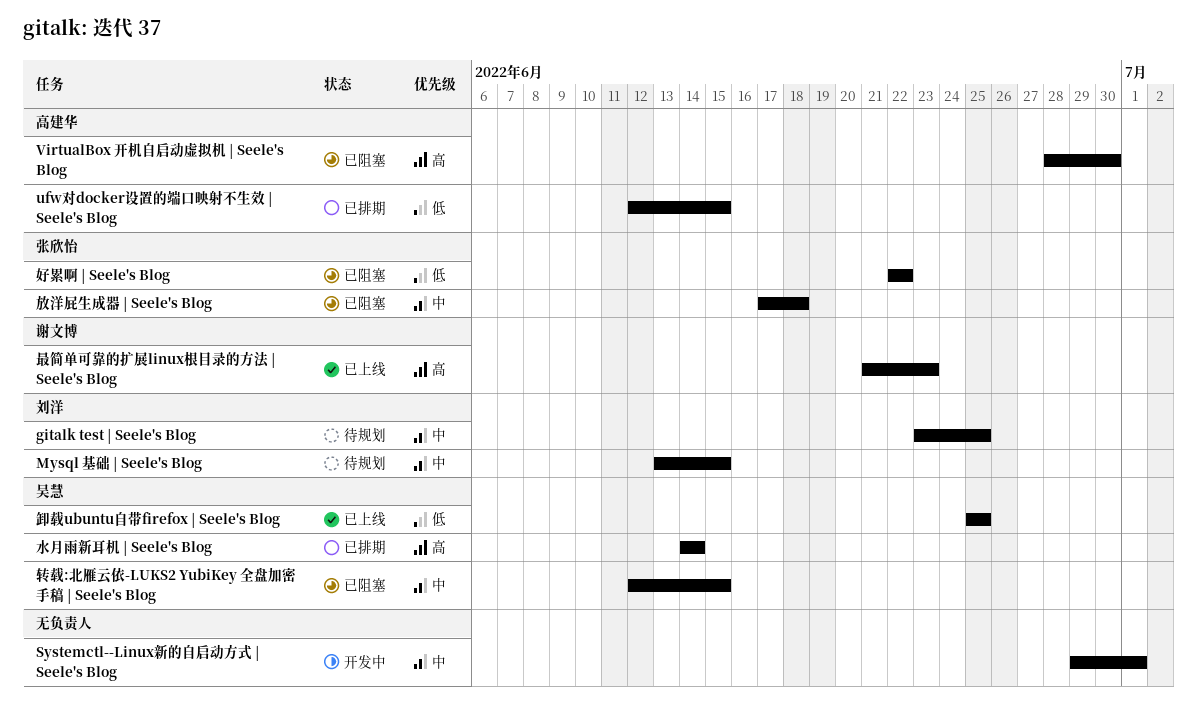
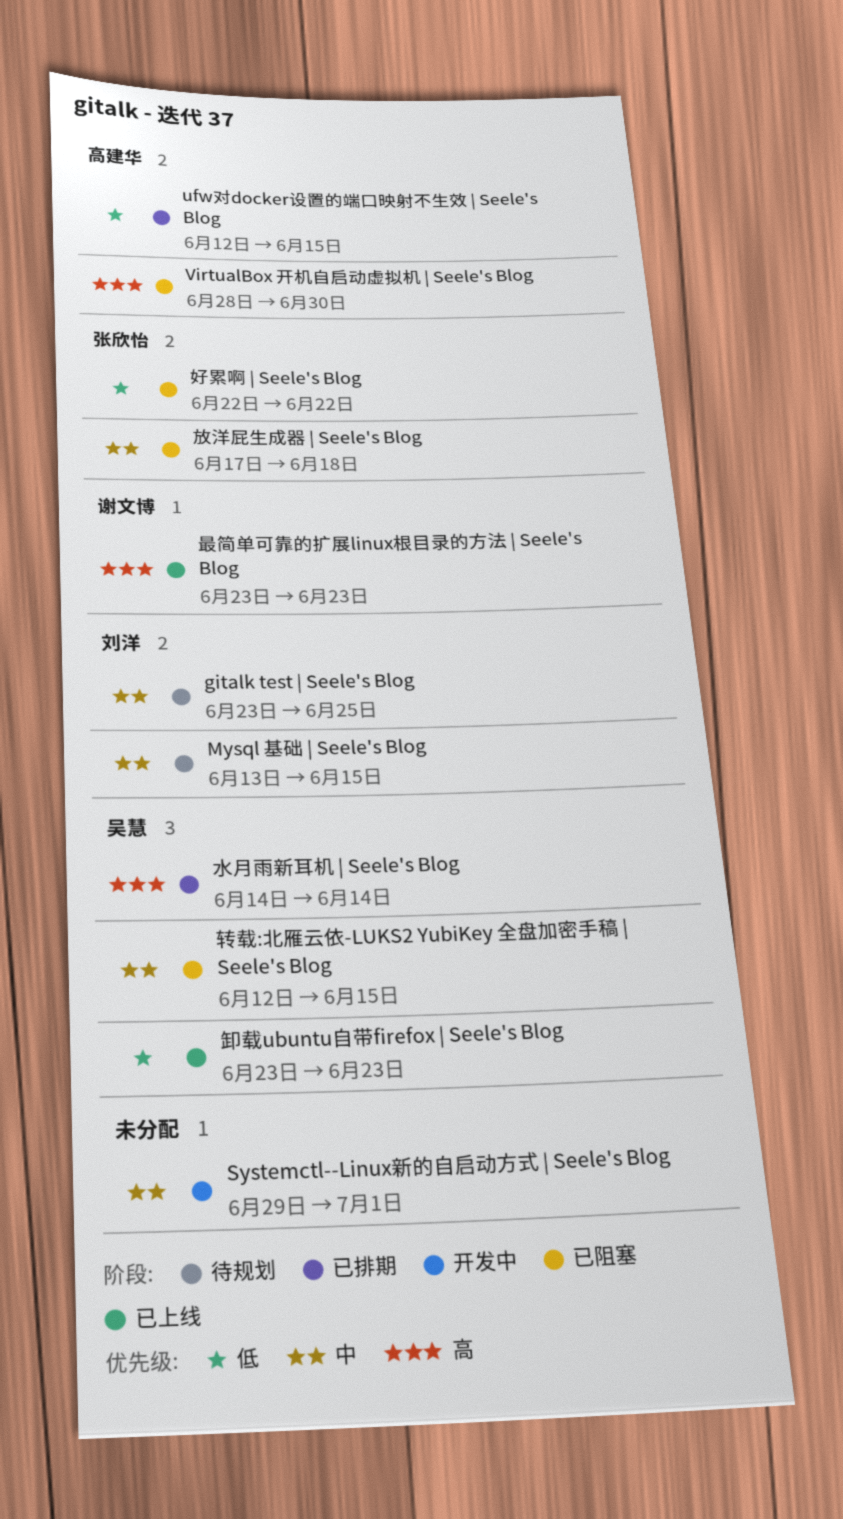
卸载ubuntu自带firefox | Seele's Blog, start: Jun 25 -> Jun 23
卸载ubuntu自带firefox | Seele's Blog, due: Jun 25 -> Jun 23
最简单可靠的扩展linux根目录的方法 | Seele's Blog, start: Jun 21 -> Jun 23

